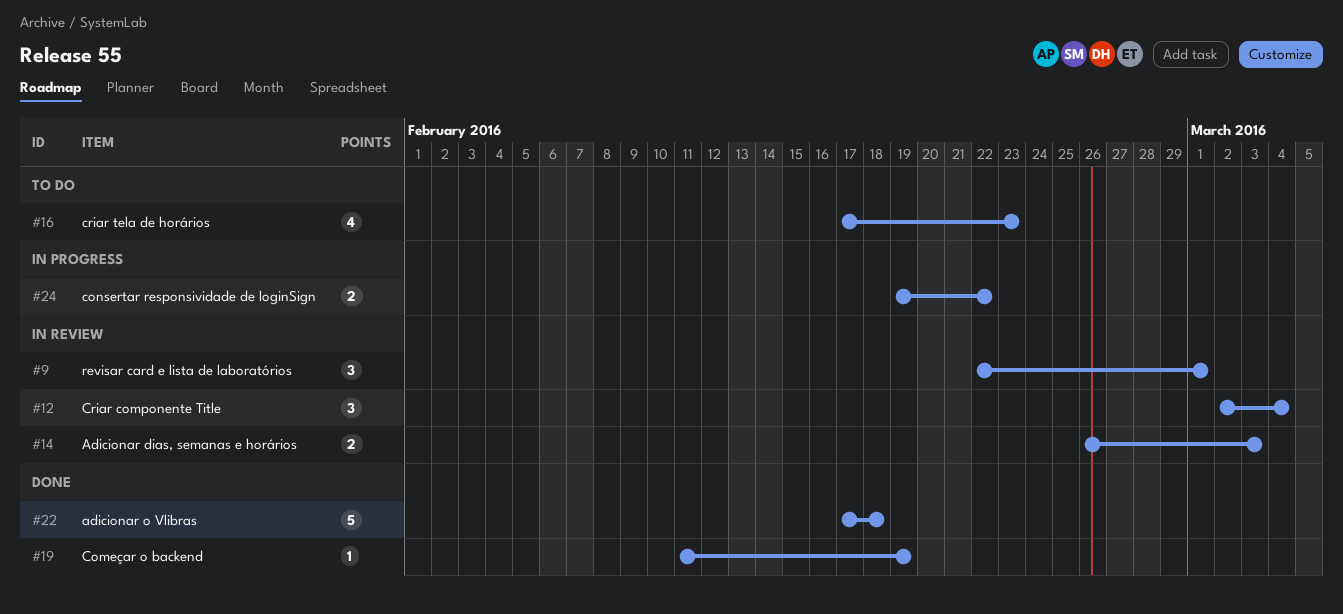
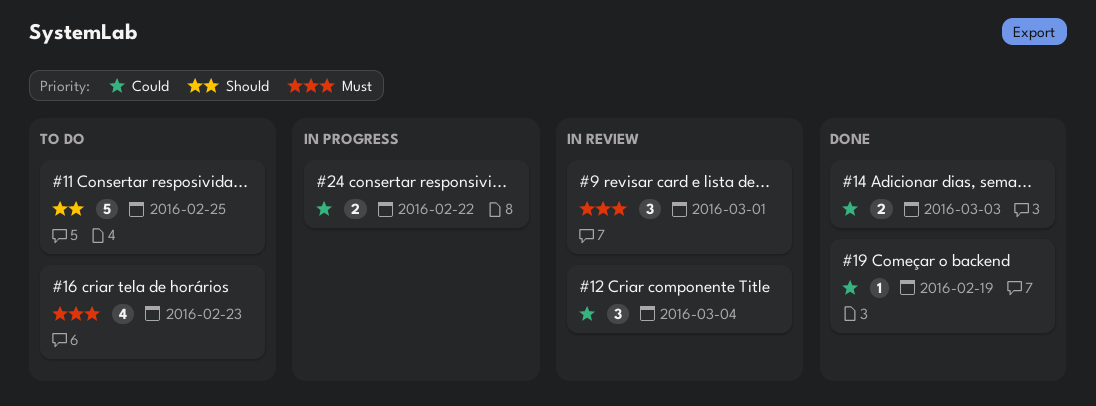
#11: none -> present
#14, status: In review -> Done
#22: present -> none

